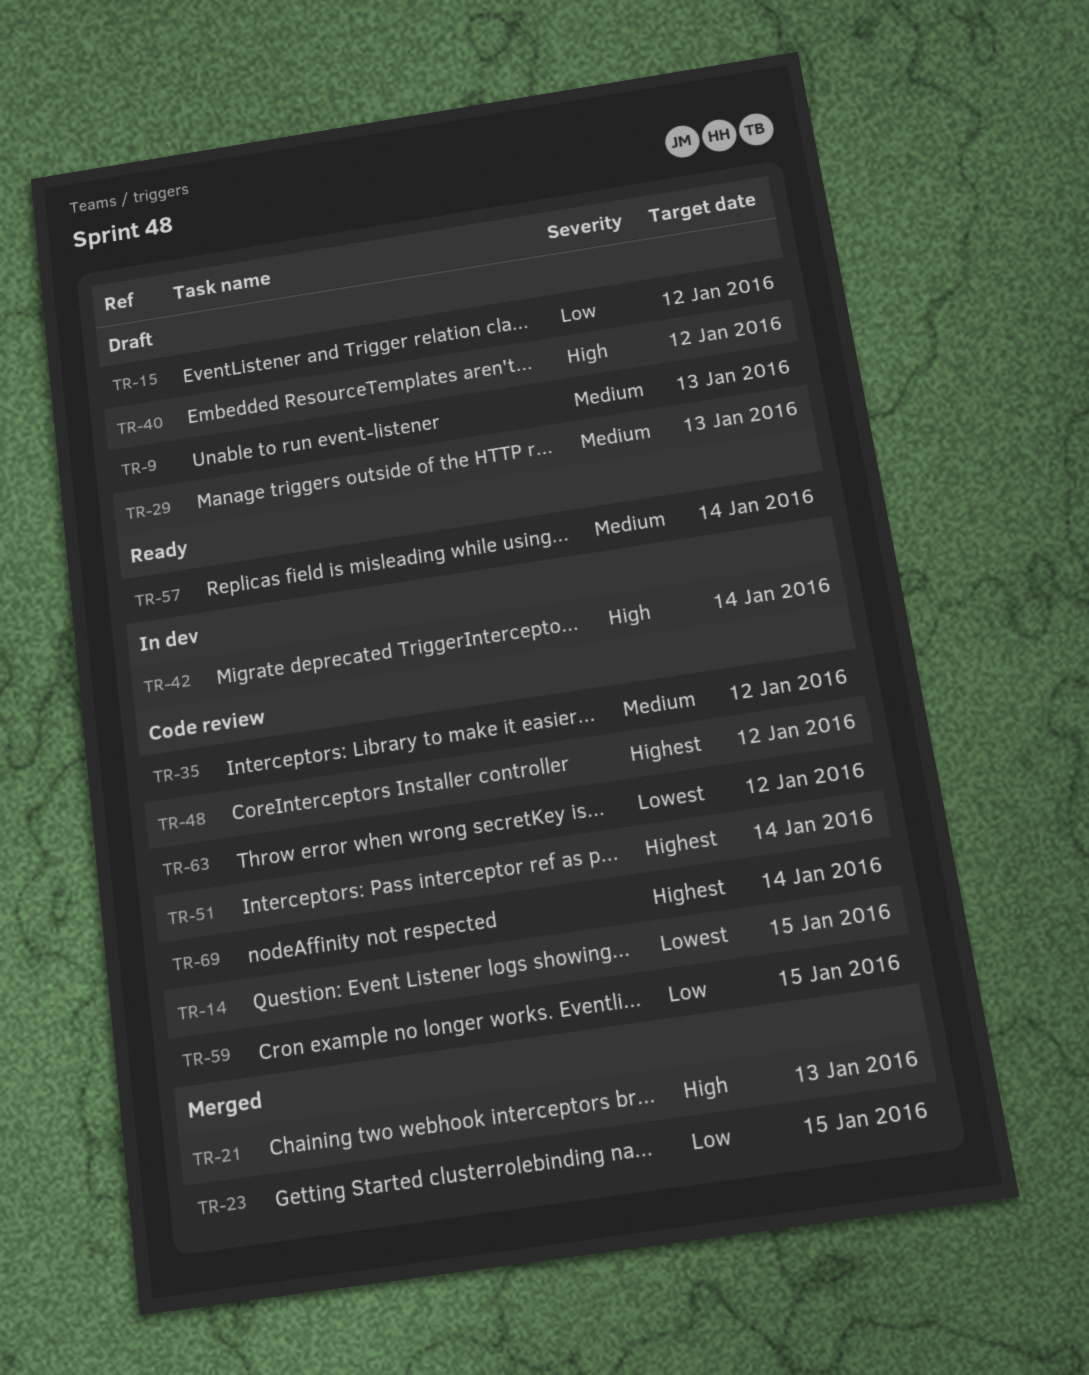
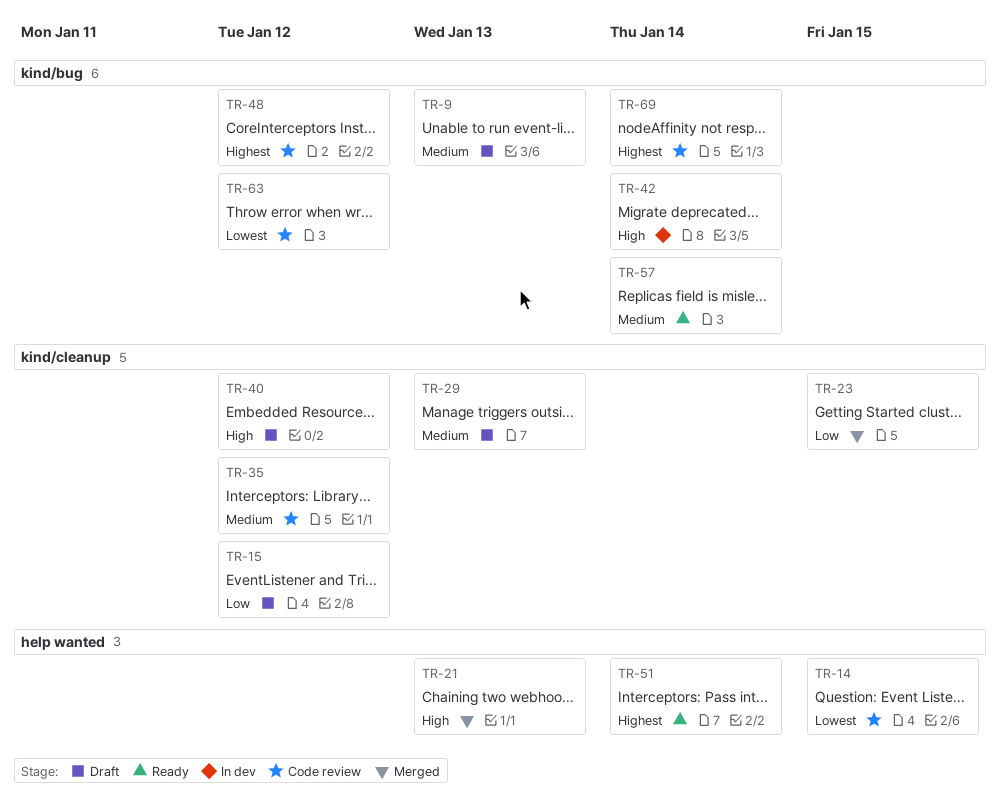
TR-51, status: Code review -> Ready
TR-59: present -> none

